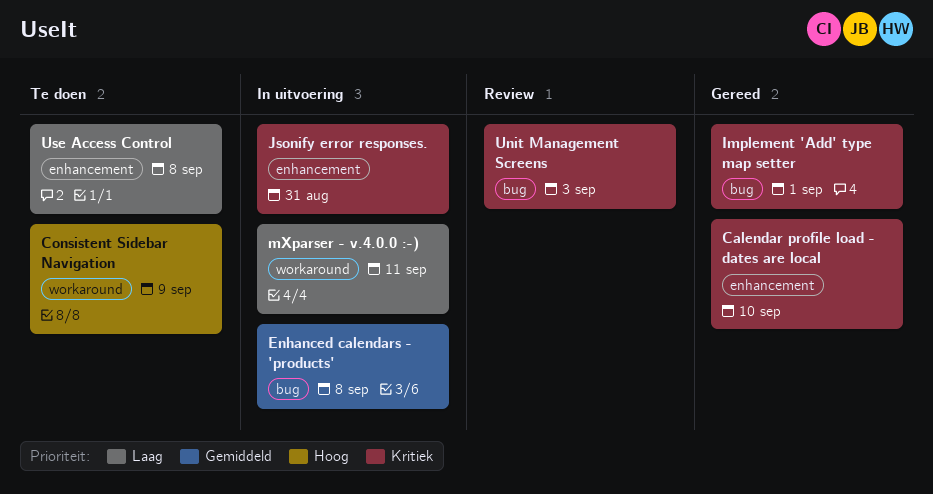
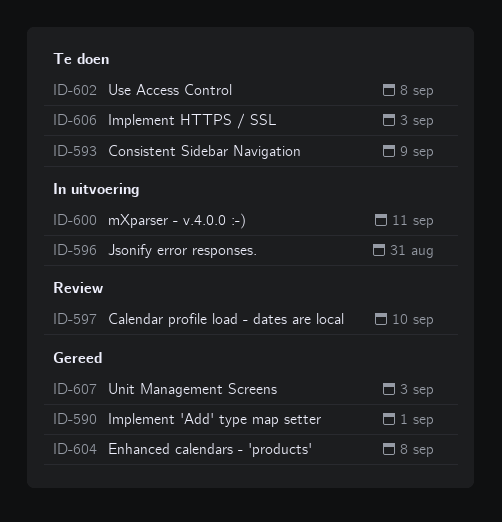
Calendar profile load - dates are local, status: Gereed -> Review
Enhanced calendars - 'products', status: In uitvoering -> Gereed
Implement HTTPS / SSL: none -> present
Unit Management Screens, status: Review -> Gereed

